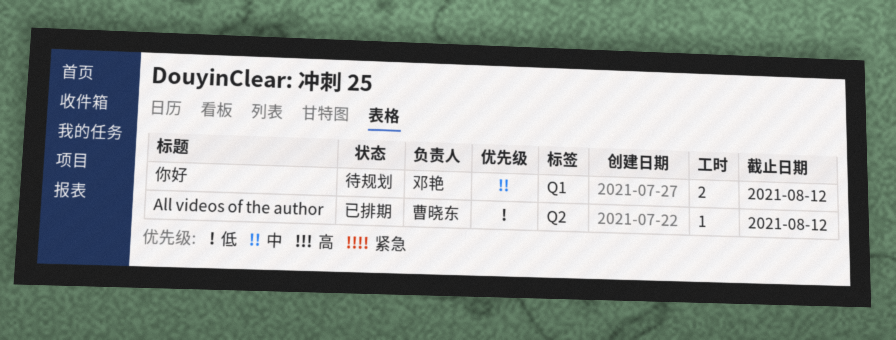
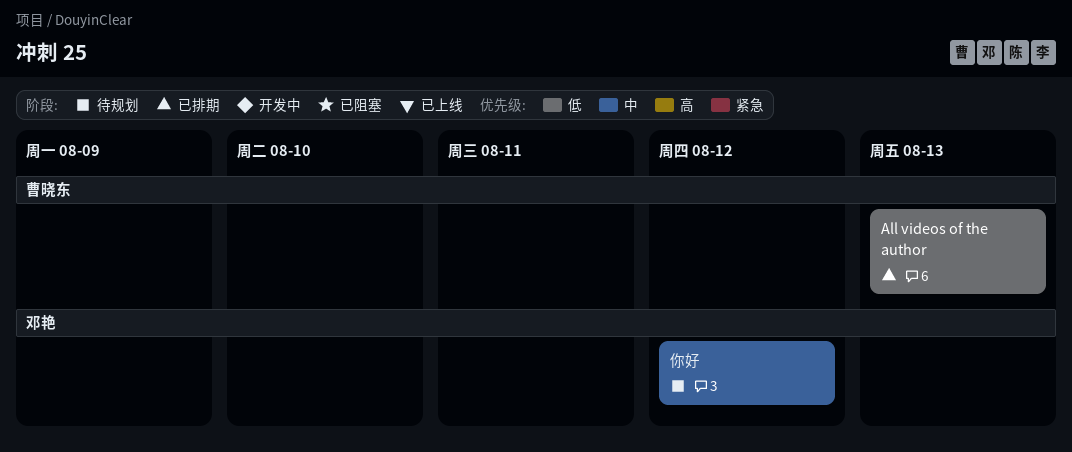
All videos of the author, due: Aug 12 -> Aug 13

